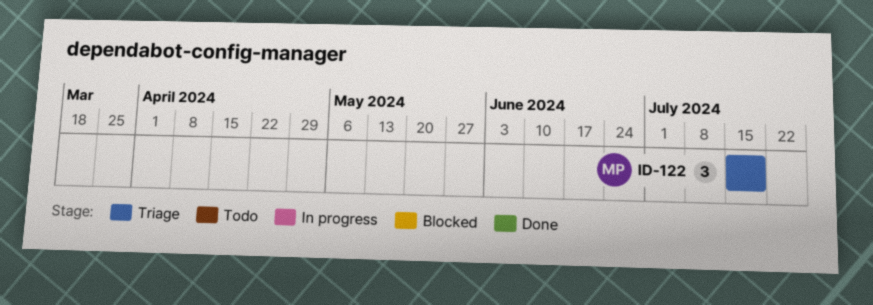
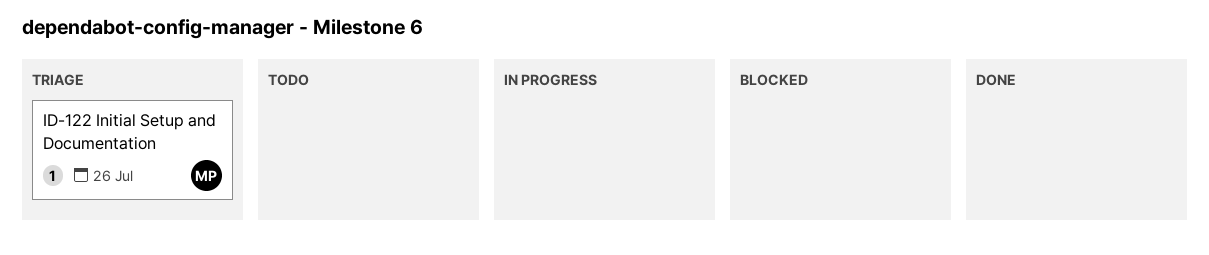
ID-122, estimate: 3 -> 1
ID-122, due: Jul 19 -> Jul 26

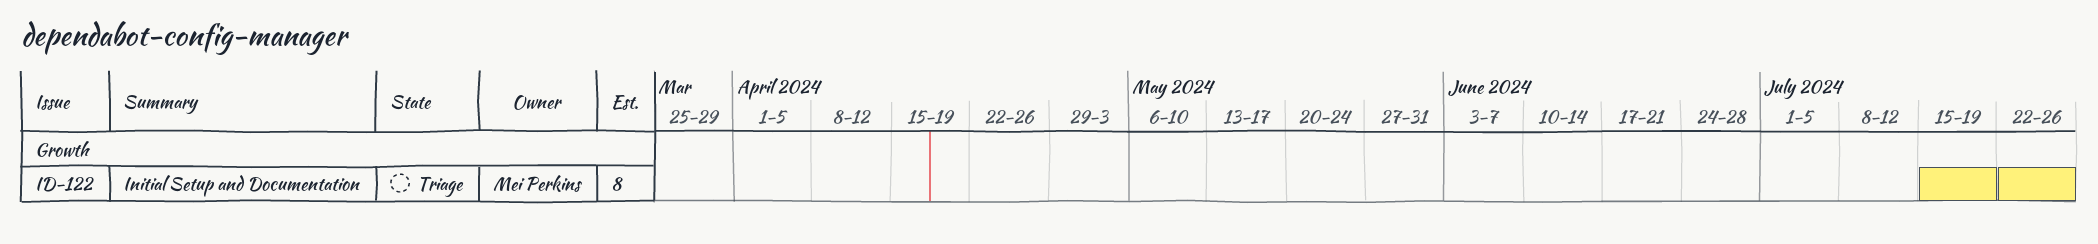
ID-122, estimate: 1 -> 8

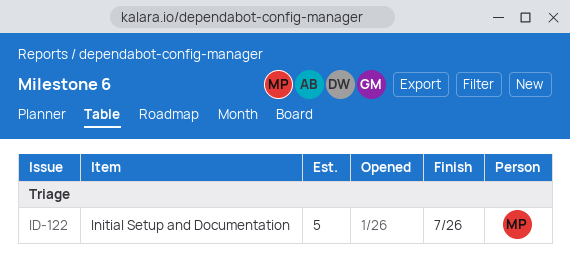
ID-122, estimate: 8 -> 5

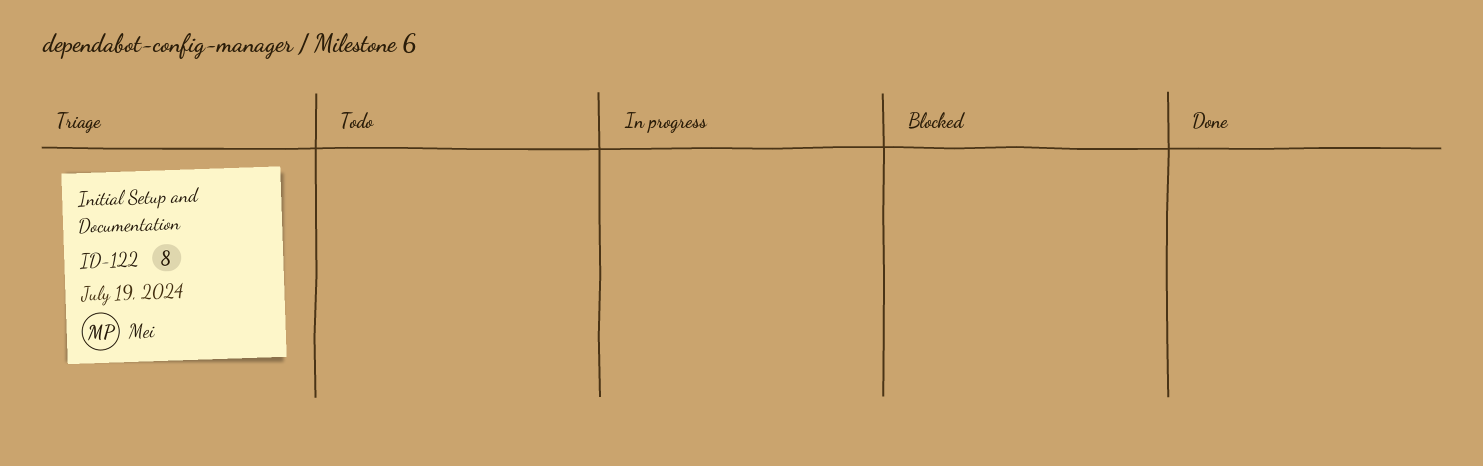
ID-122, estimate: 5 -> 8
ID-122, due: Jul 26 -> Jul 19

